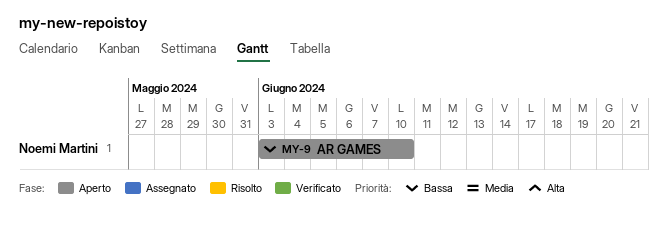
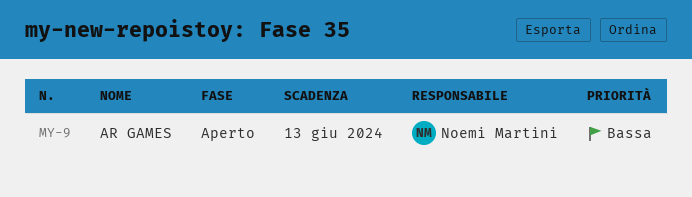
MY-9, due: Jun 10 -> Jun 13

